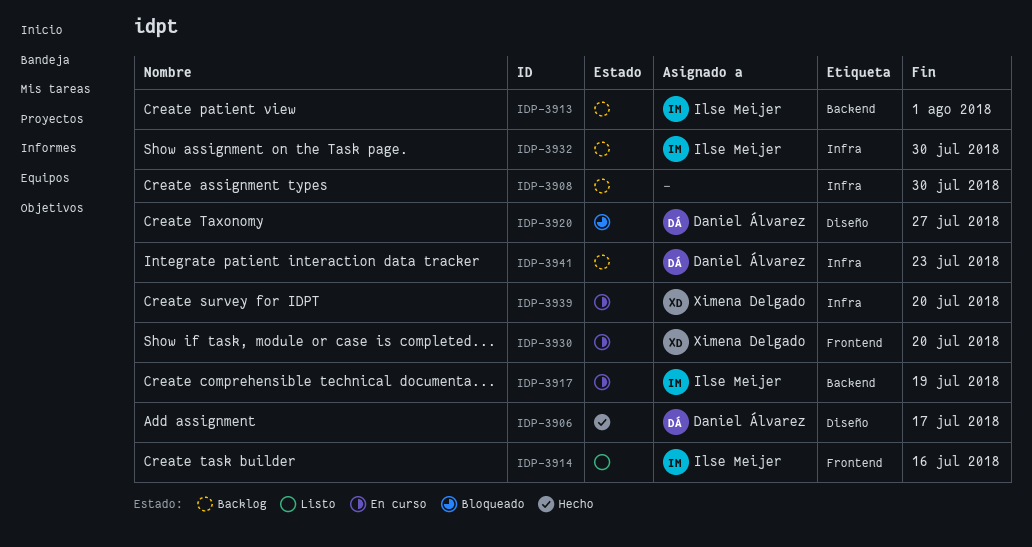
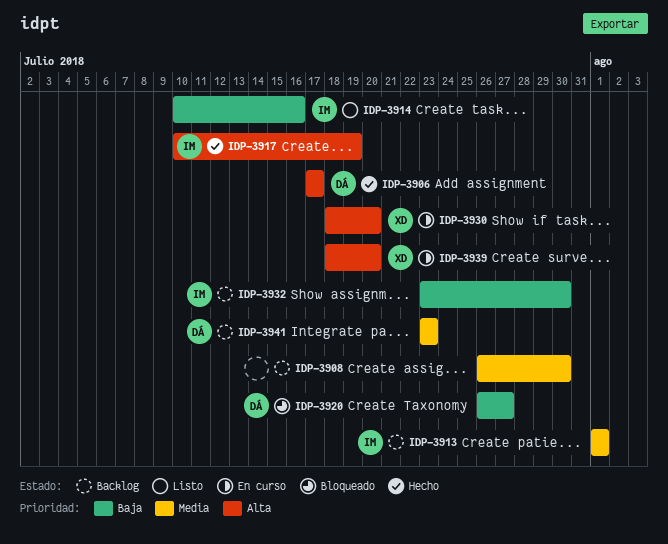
IDP-3917, status: En curso -> Hecho

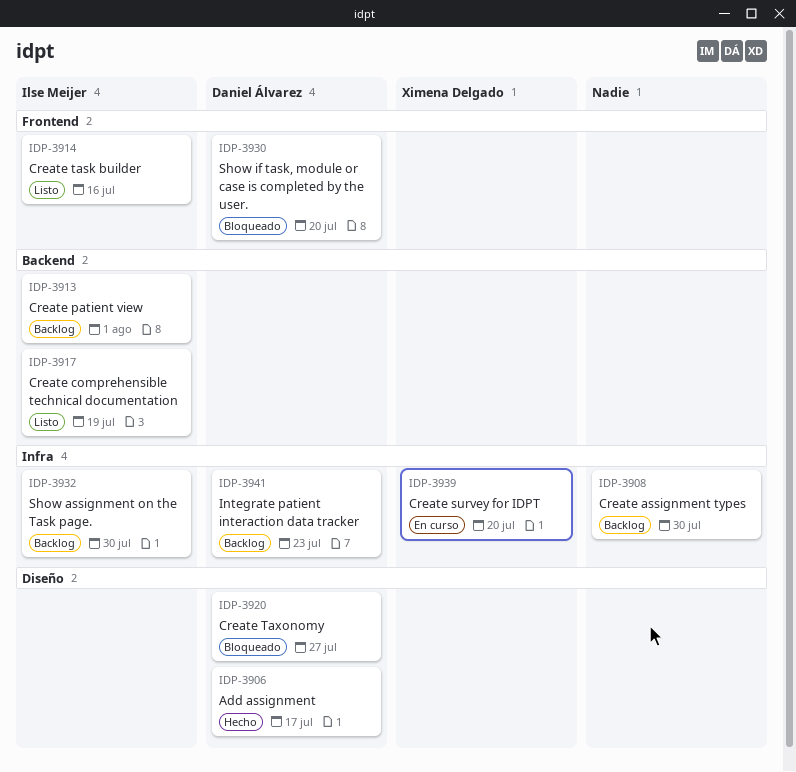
IDP-3917, status: Hecho -> Listo
IDP-3930, status: En curso -> Bloqueado
IDP-3930, owner: Ximena Delgado -> Daniel Álvarez

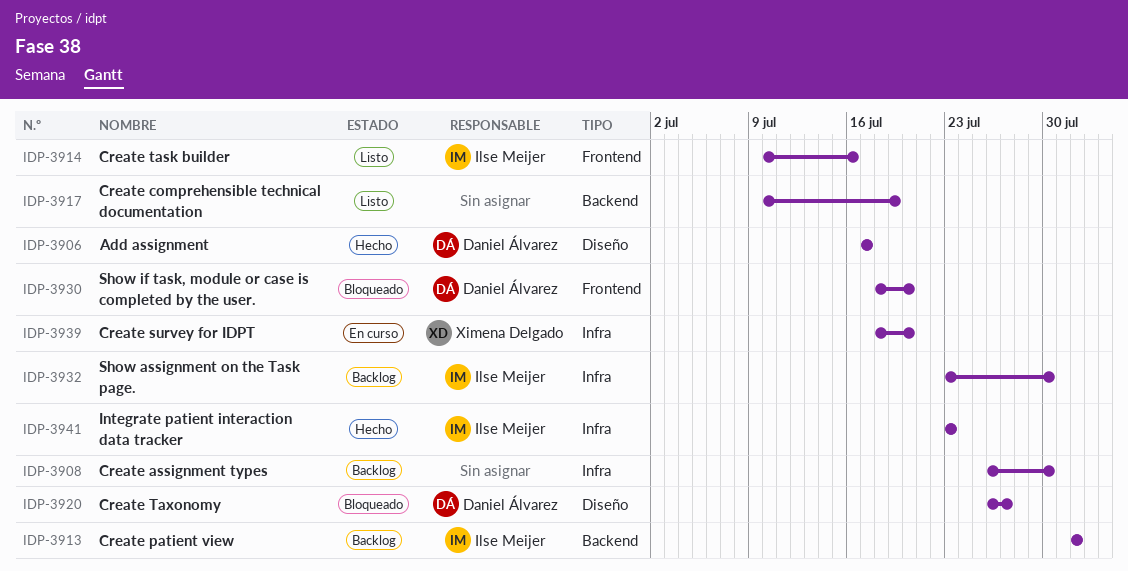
IDP-3917, owner: Ilse Meijer -> none
IDP-3941, status: Backlog -> Hecho
IDP-3941, owner: Daniel Álvarez -> Ilse Meijer

